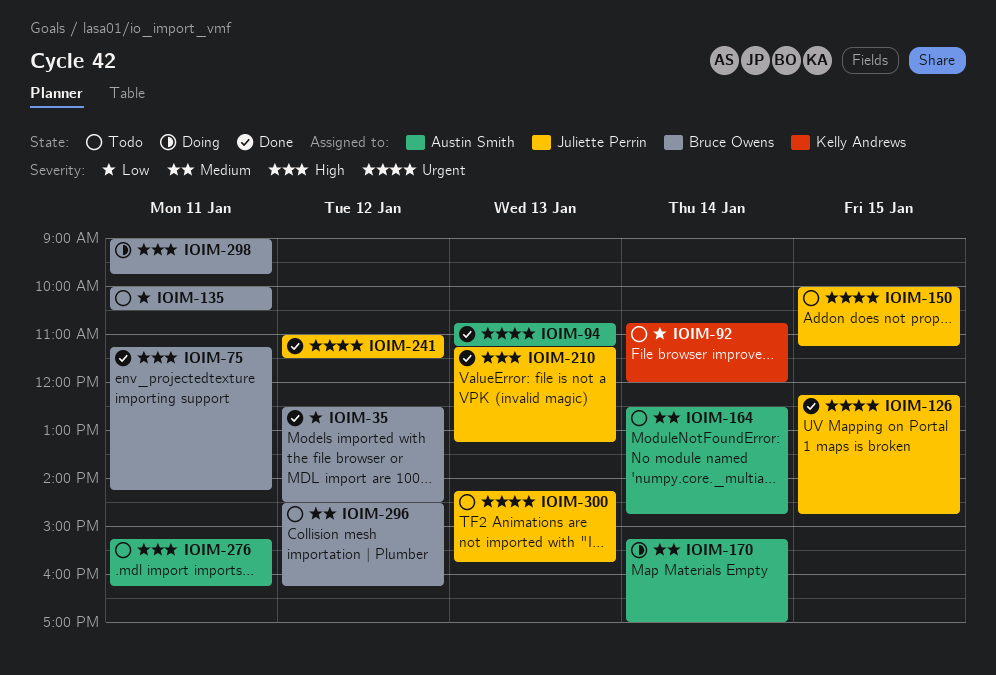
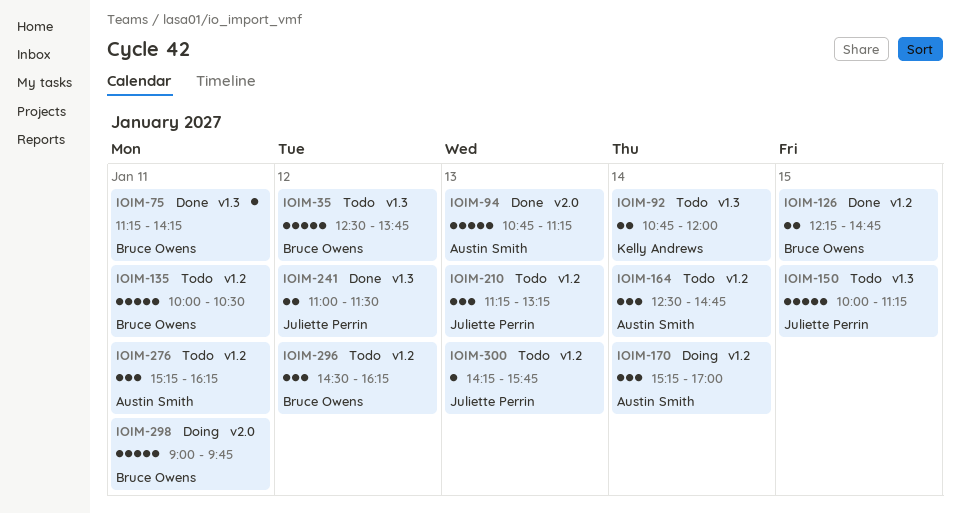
IOIM-35, status: Done -> Todo
IOIM-35, ends: 14:30 -> 13:45
IOIM-126, owner: Juliette Perrin -> Bruce Owens
IOIM-210, status: Done -> Todo

